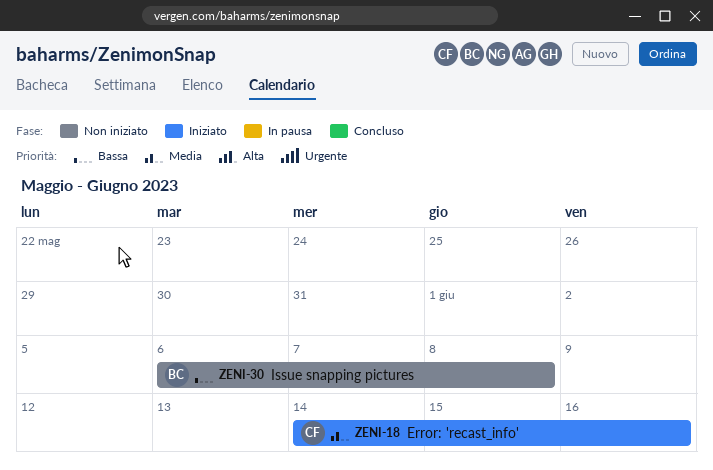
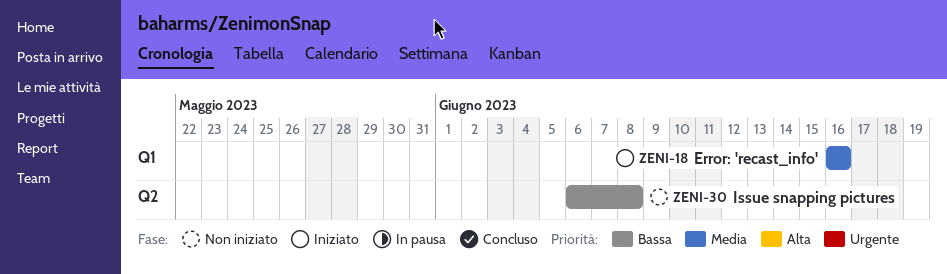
ZENI-18, start: Jun 14 -> Jun 16

